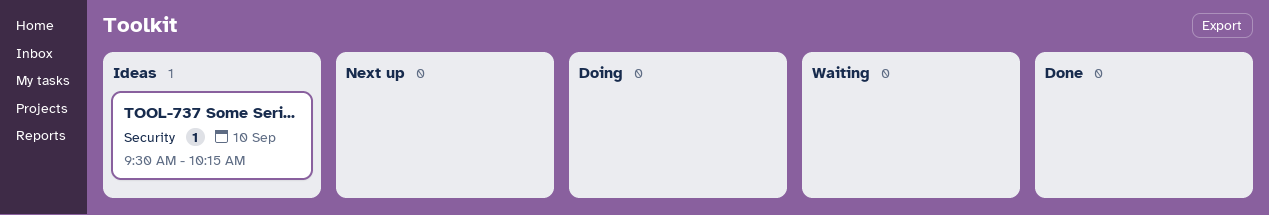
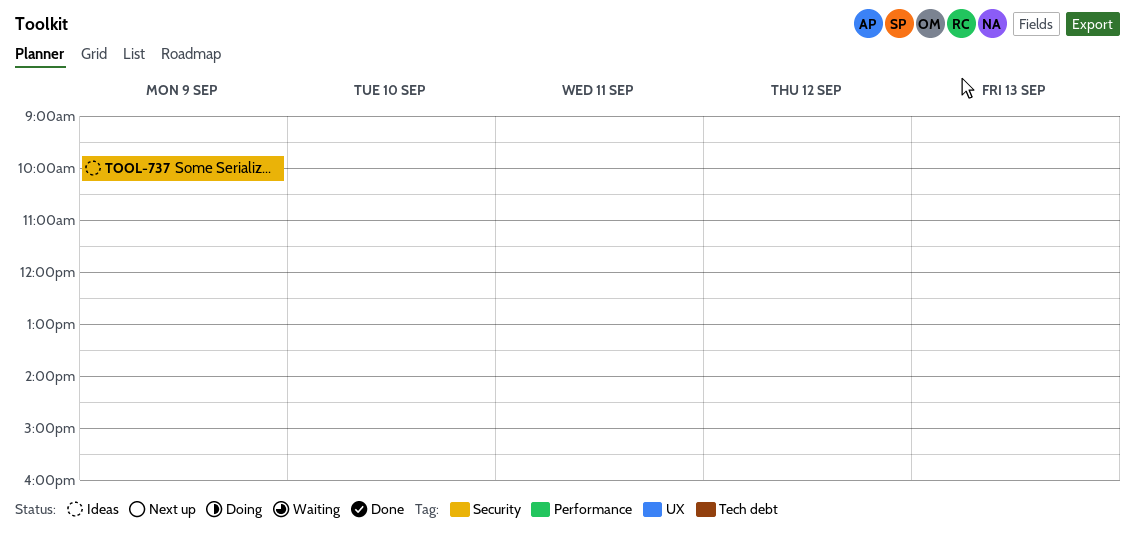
TOOL-737, day: Sep 10 -> Sep 9
TOOL-737, begins: 09:30 -> 09:45

